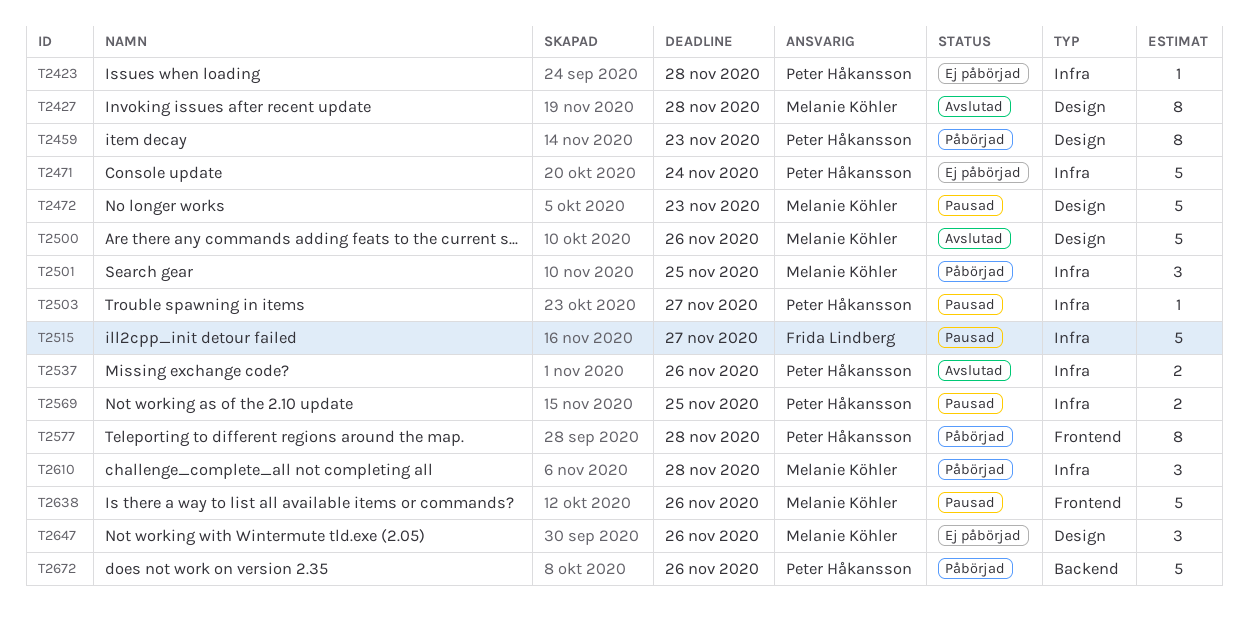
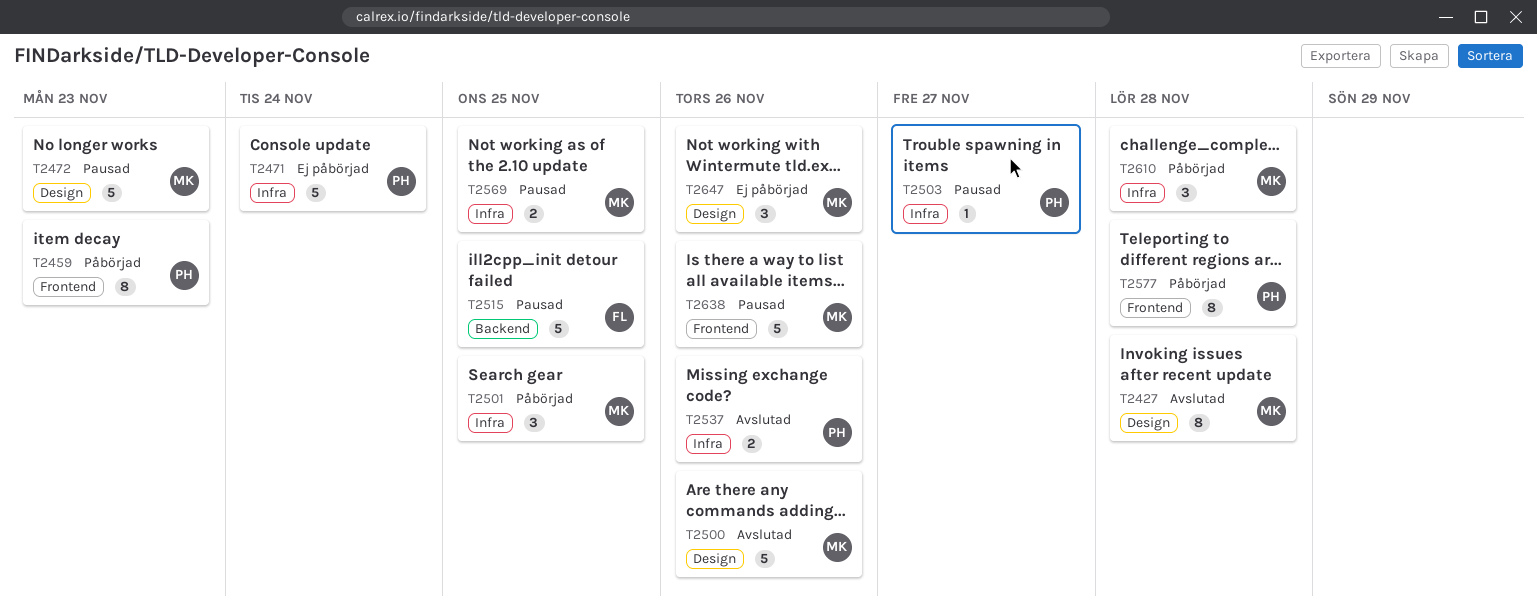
T2423: present -> none
T2459, label: Design -> Frontend
T2515, label: Infra -> Backend
T2515, due: Nov 27 -> Nov 25
T2569, owner: Peter Håkansson -> Melanie Köhler
T2672: present -> none

